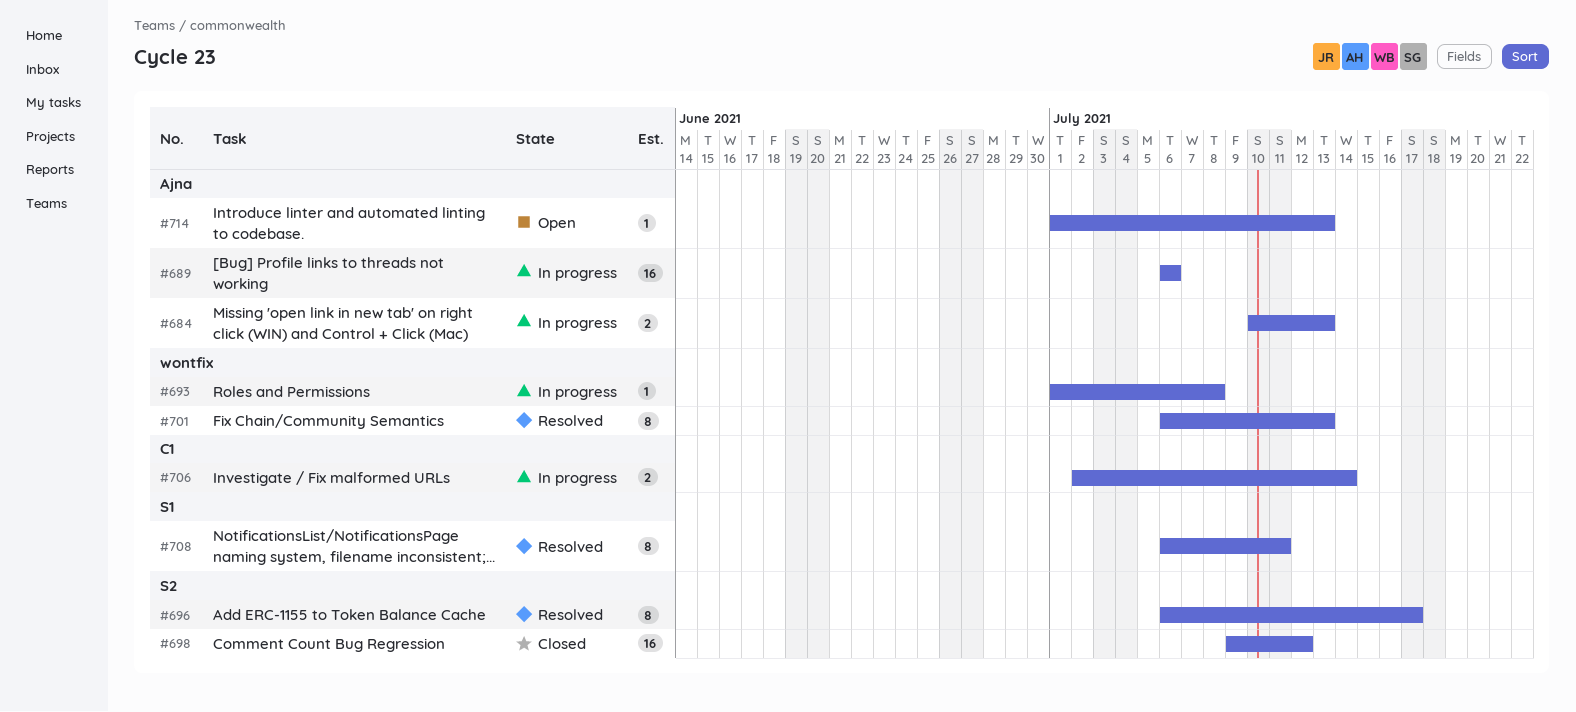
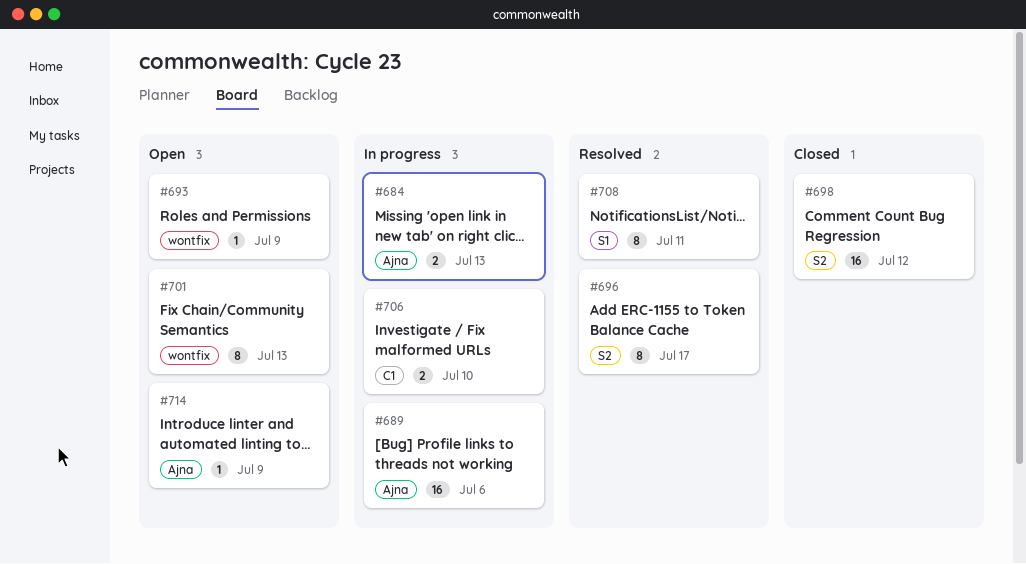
#693, status: In progress -> Open
#693, due: Jul 8 -> Jul 9
#701, status: Resolved -> Open
#706, due: Jul 14 -> Jul 10
#714, due: Jul 13 -> Jul 9

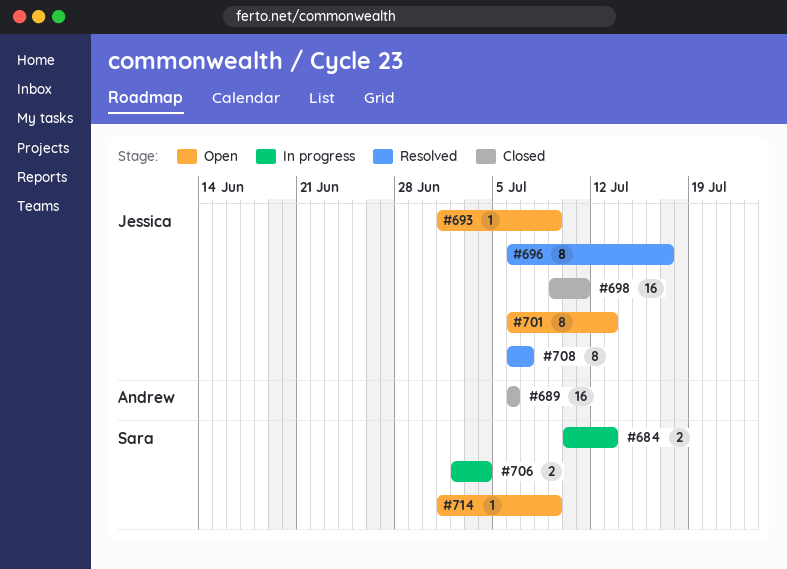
#689, status: In progress -> Closed
#698, due: Jul 12 -> Jul 11
#706, due: Jul 10 -> Jul 4
#708, due: Jul 11 -> Jul 7

